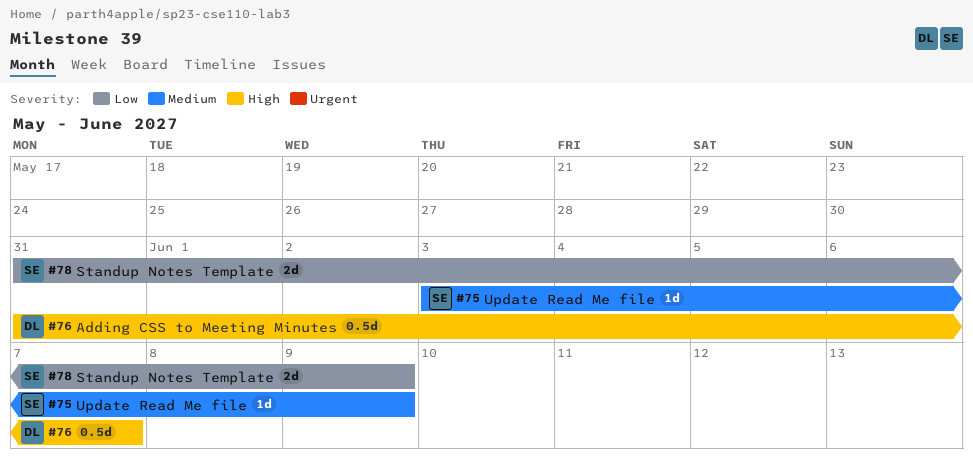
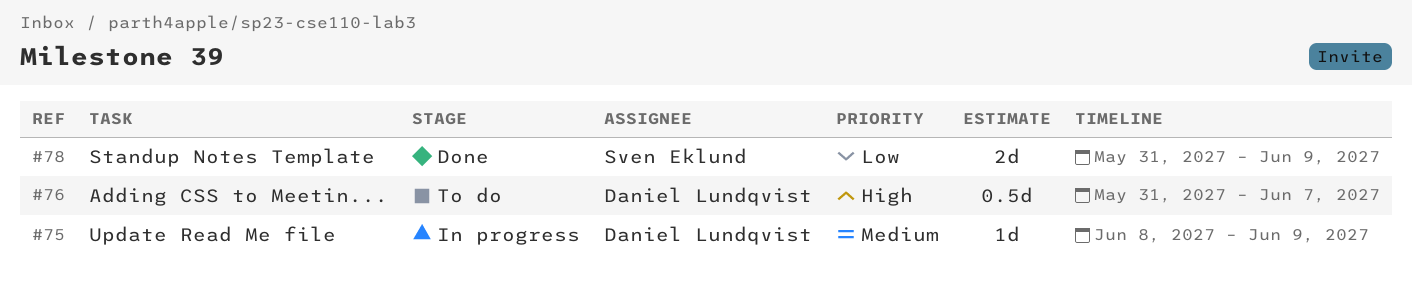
#75, owner: Sven Eklund -> Daniel Lundqvist
#75, start: Jun 3 -> Jun 8

